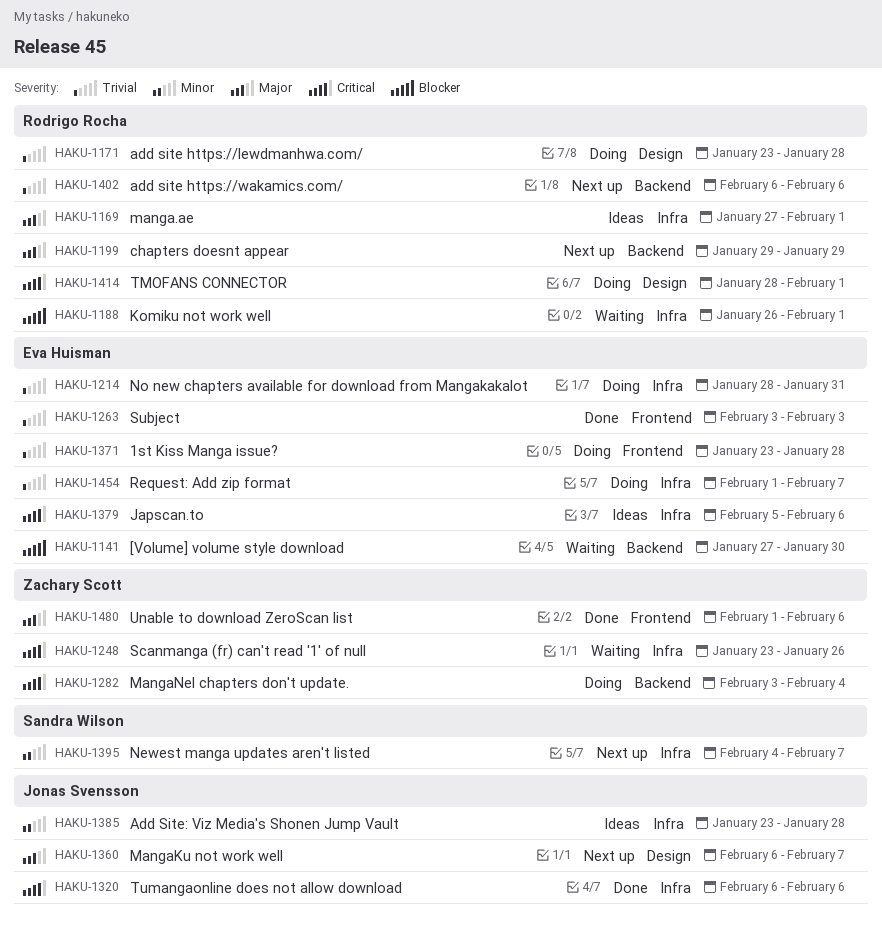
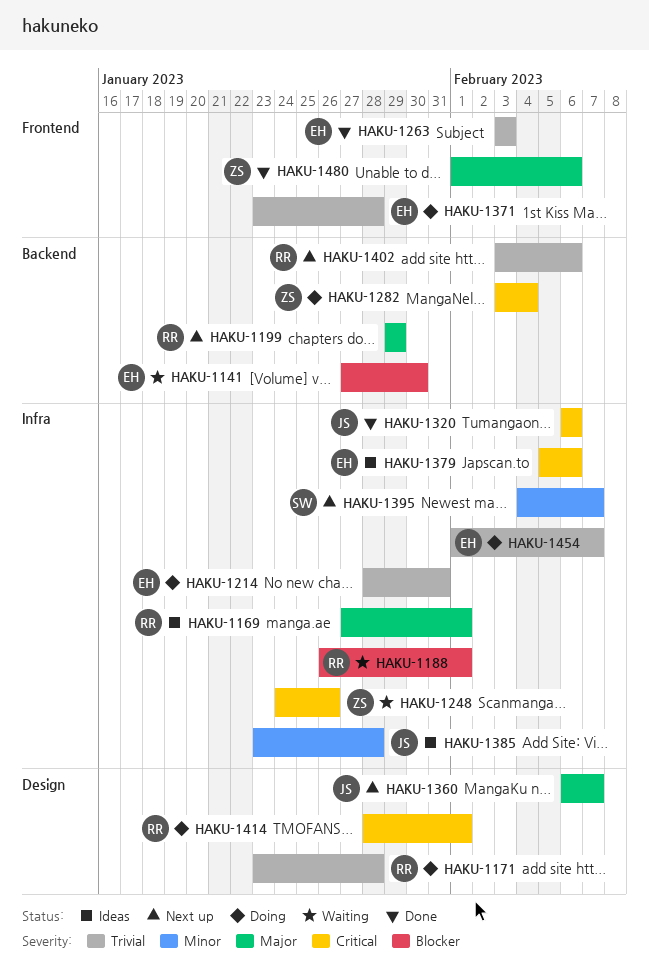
HAKU-1248, start: Jan 23 -> Jan 24
HAKU-1402, start: Feb 6 -> Feb 3

